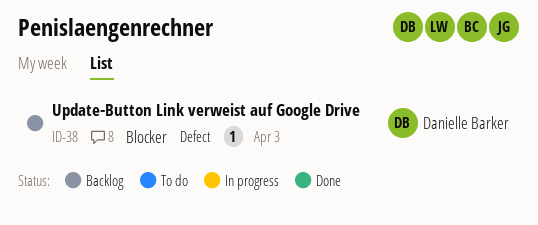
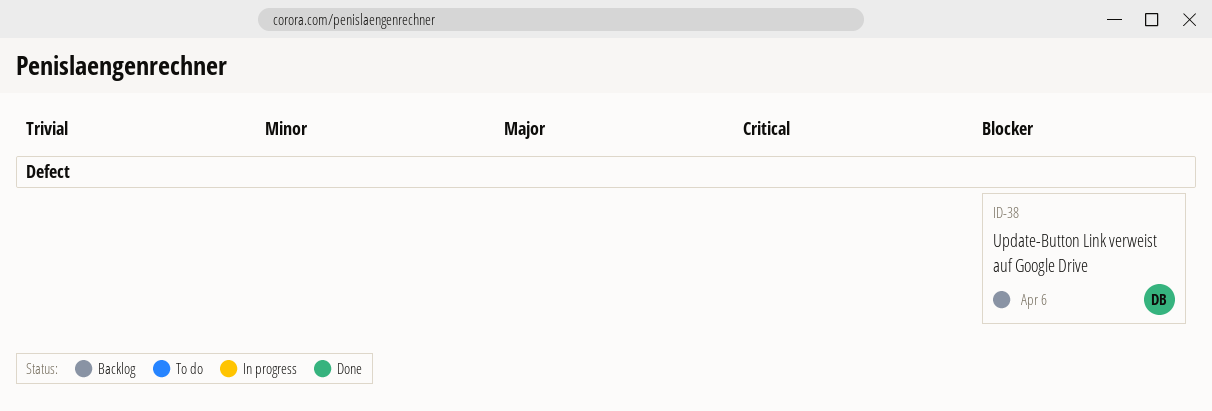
ID-38, due: Apr 3 -> Apr 6

